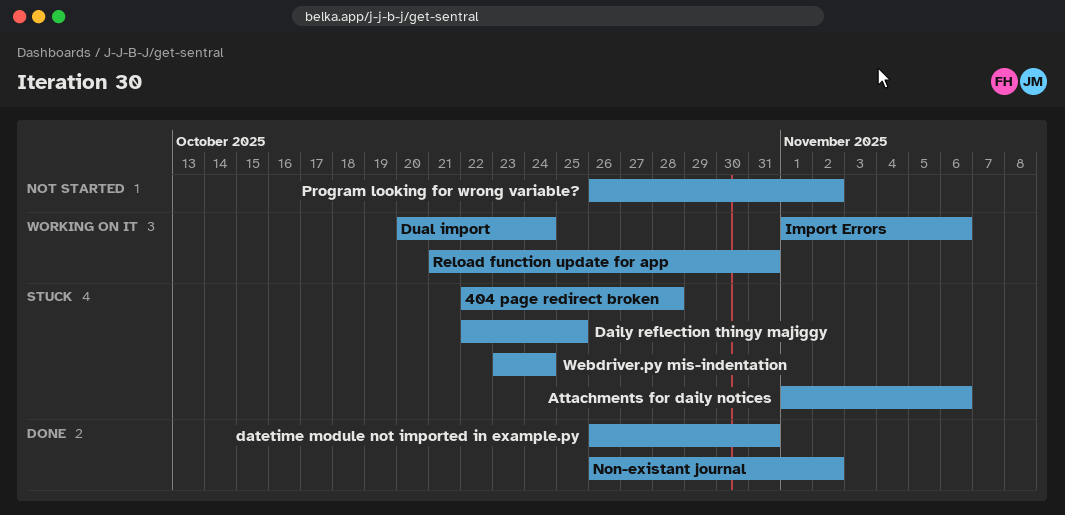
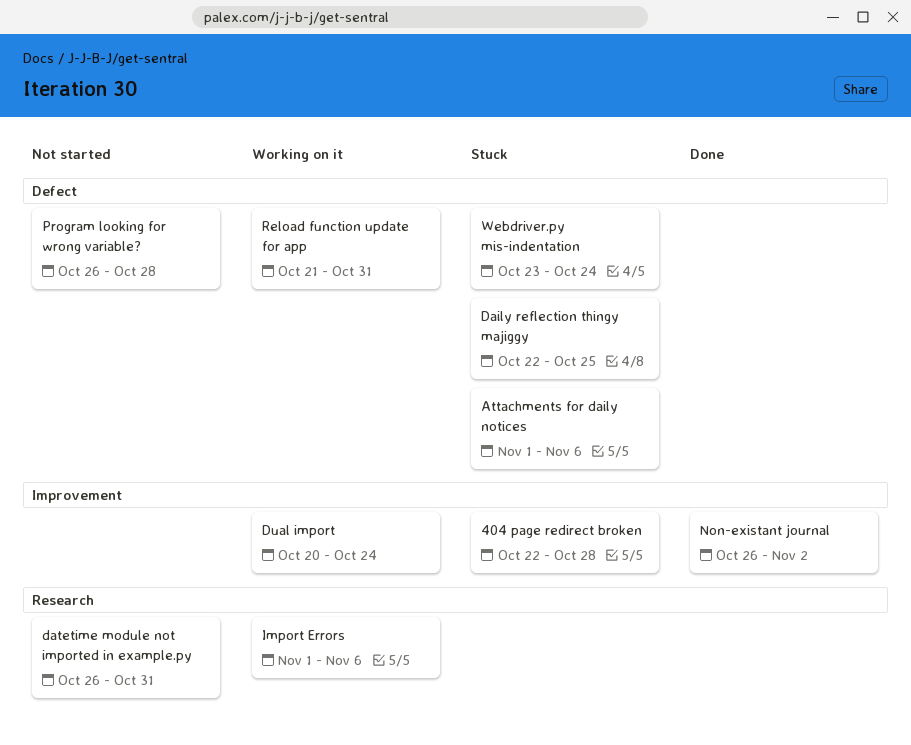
datetime module not imported in example.py, status: Done -> Not started
Program looking for wrong variable?, due: Nov 2 -> Oct 28

